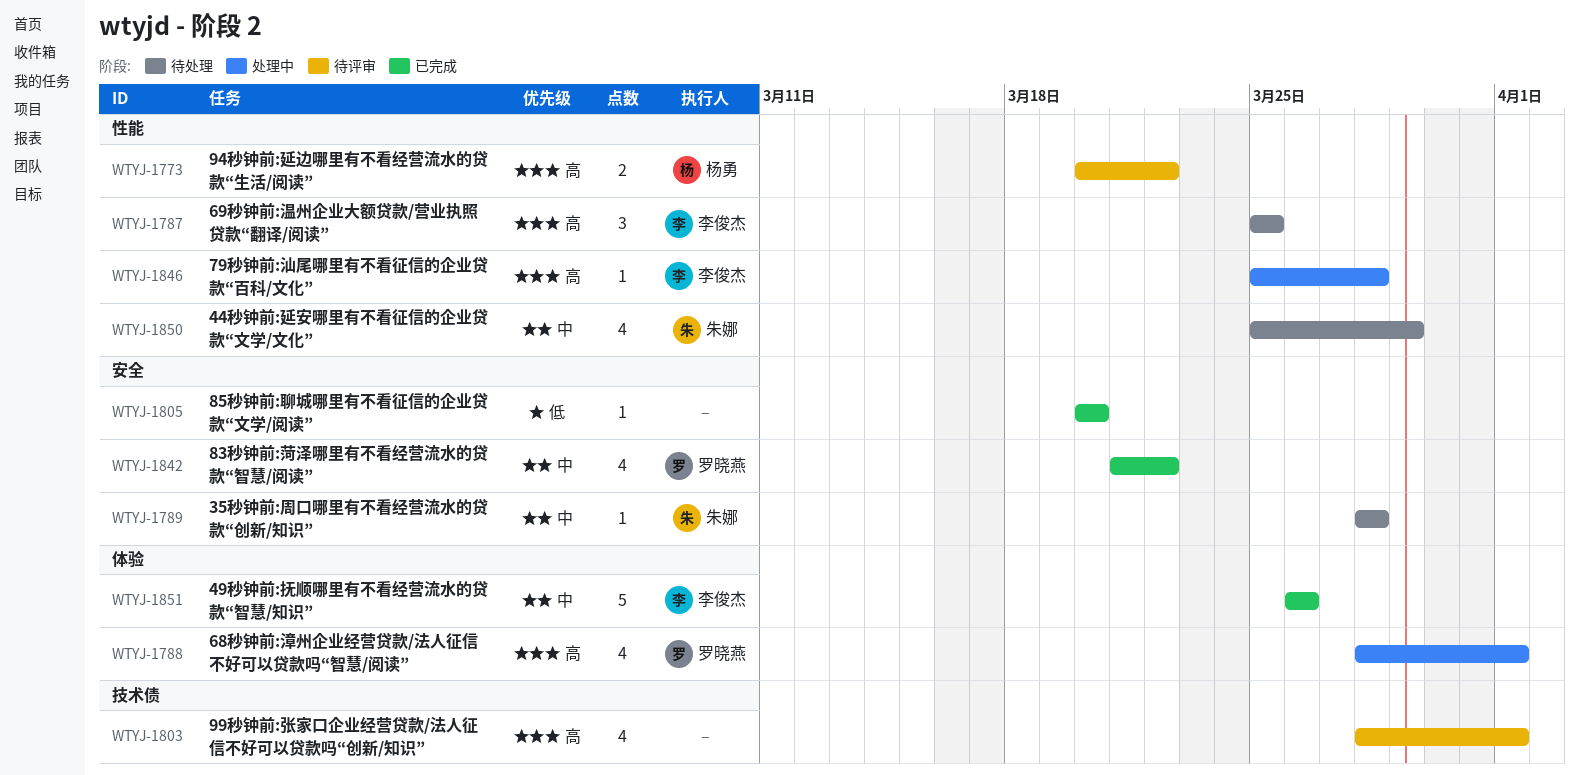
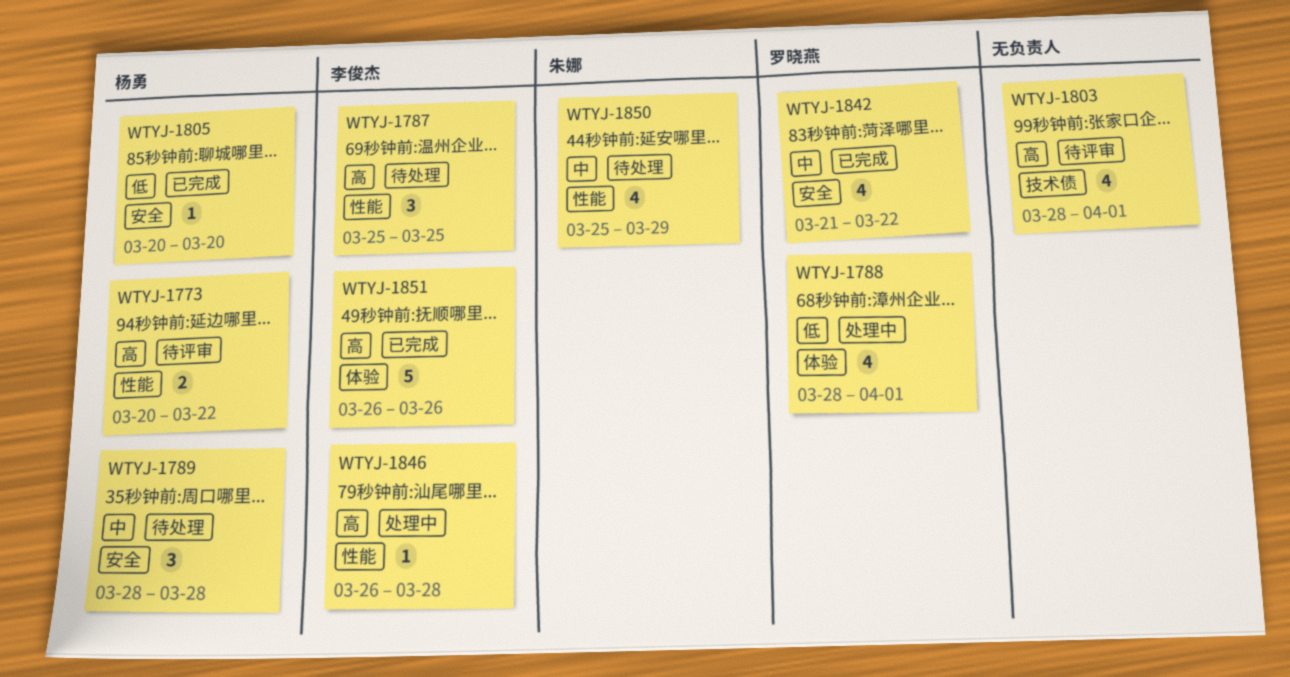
WTYJ-1788, priority: 高 -> 低
WTYJ-1789, owner: 朱娜 -> 杨勇
WTYJ-1789, estimate: 1 -> 3
WTYJ-1805, owner: none -> 杨勇
WTYJ-1846, start: Mar 25 -> Mar 26
WTYJ-1851, priority: 中 -> 高

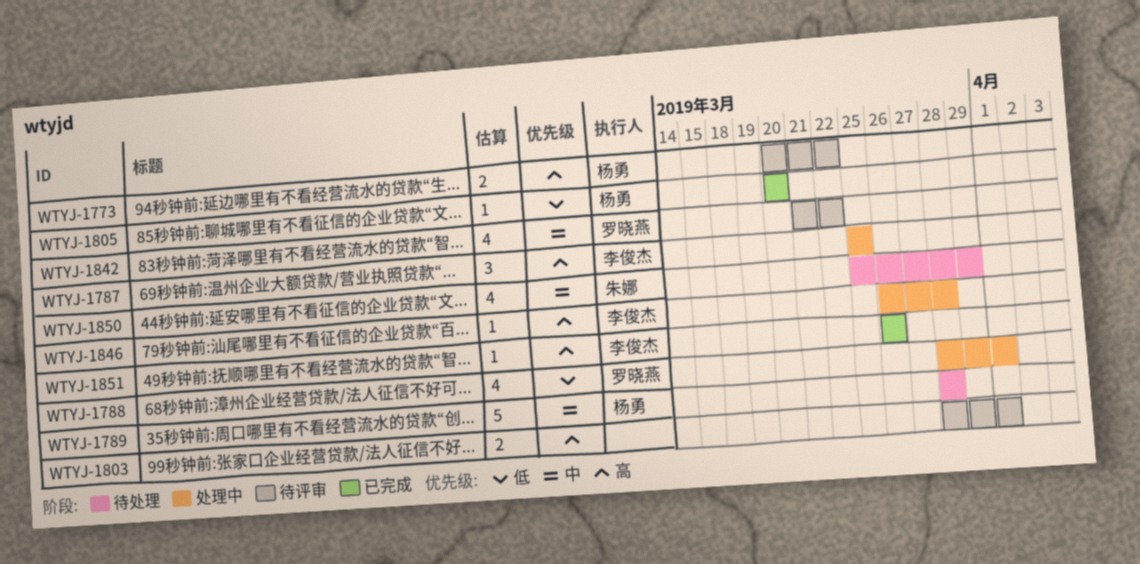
WTYJ-1787, status: 待处理 -> 处理中
WTYJ-1789, estimate: 3 -> 5
WTYJ-1803, estimate: 4 -> 2
WTYJ-1842, status: 已完成 -> 待评审
WTYJ-1851, estimate: 5 -> 1

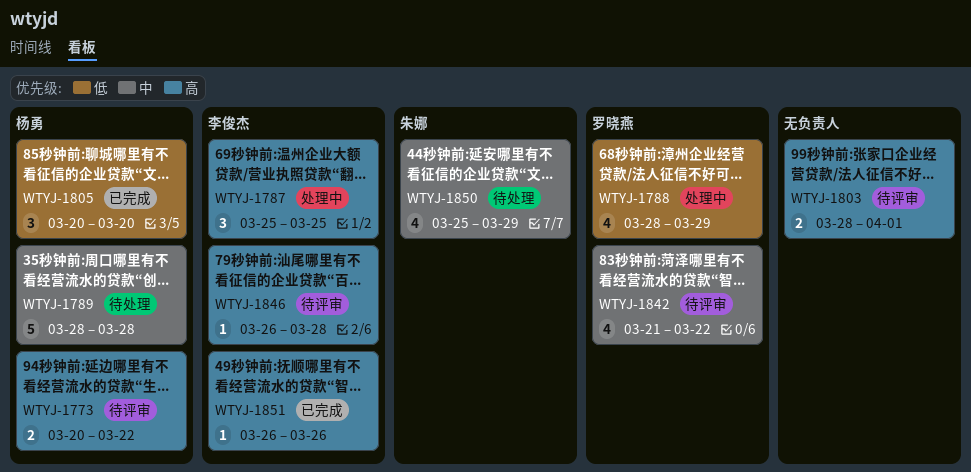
WTYJ-1788, due: Apr 1 -> Mar 29
WTYJ-1805, estimate: 1 -> 3
WTYJ-1846, status: 处理中 -> 待评审

